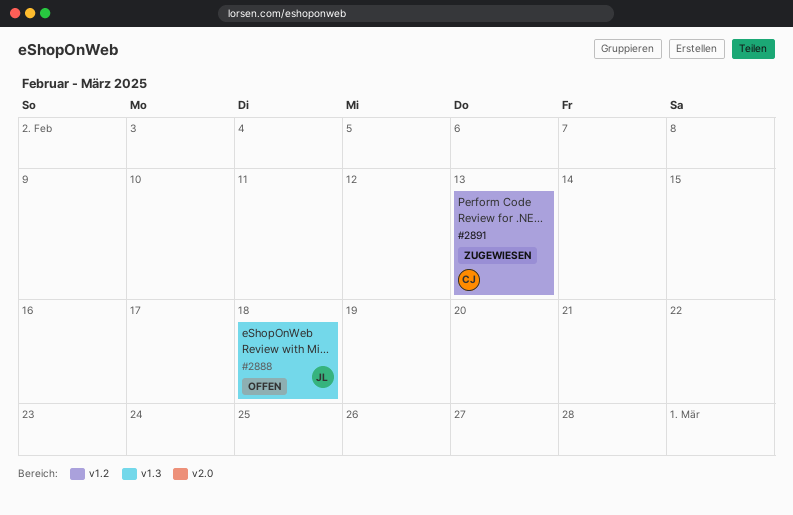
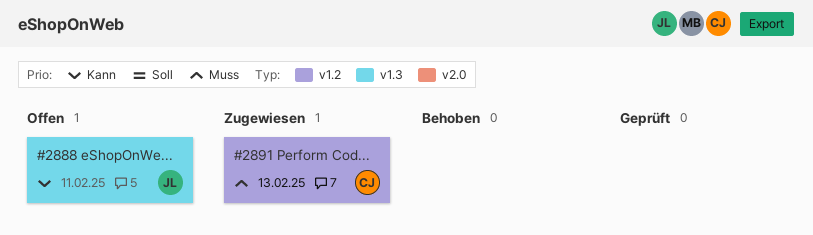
#2888, due: Feb 18 -> Feb 11

